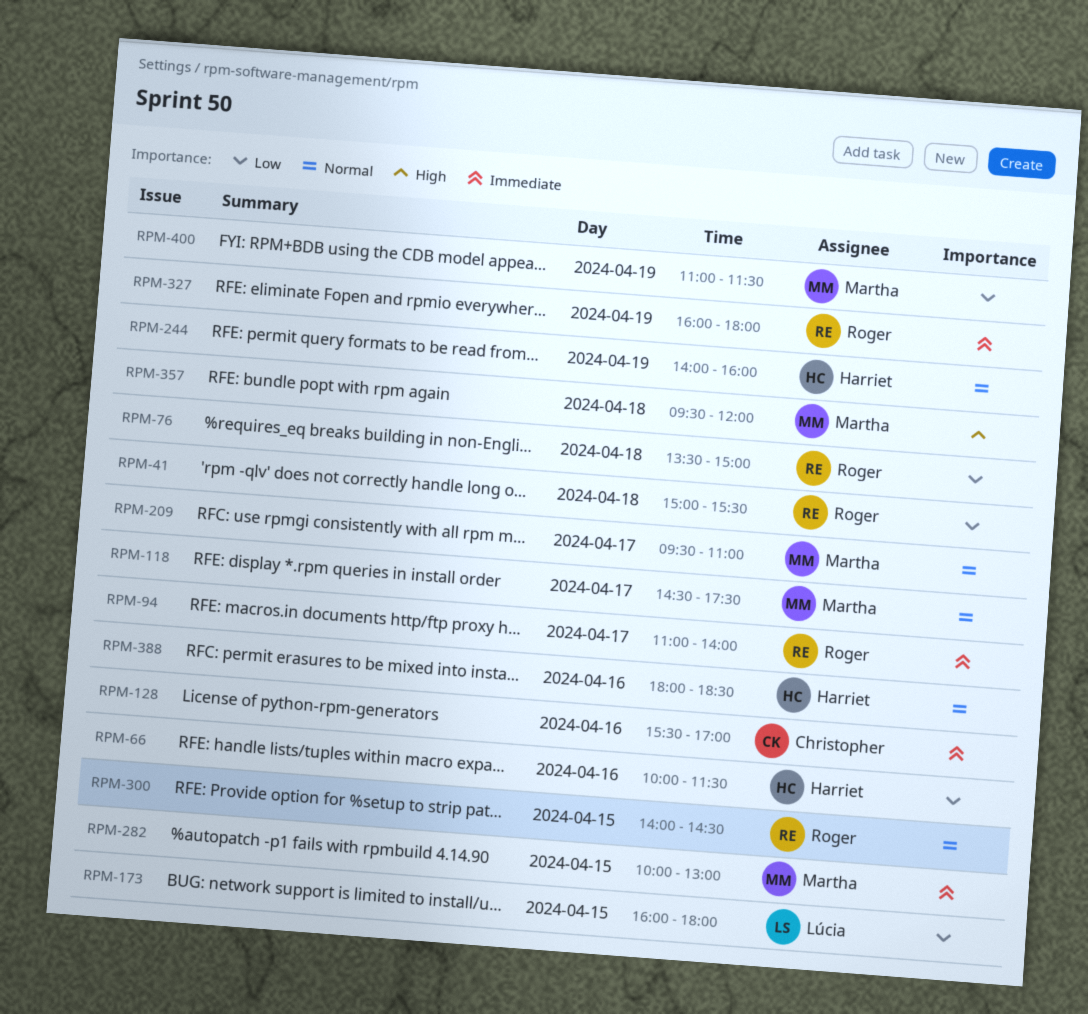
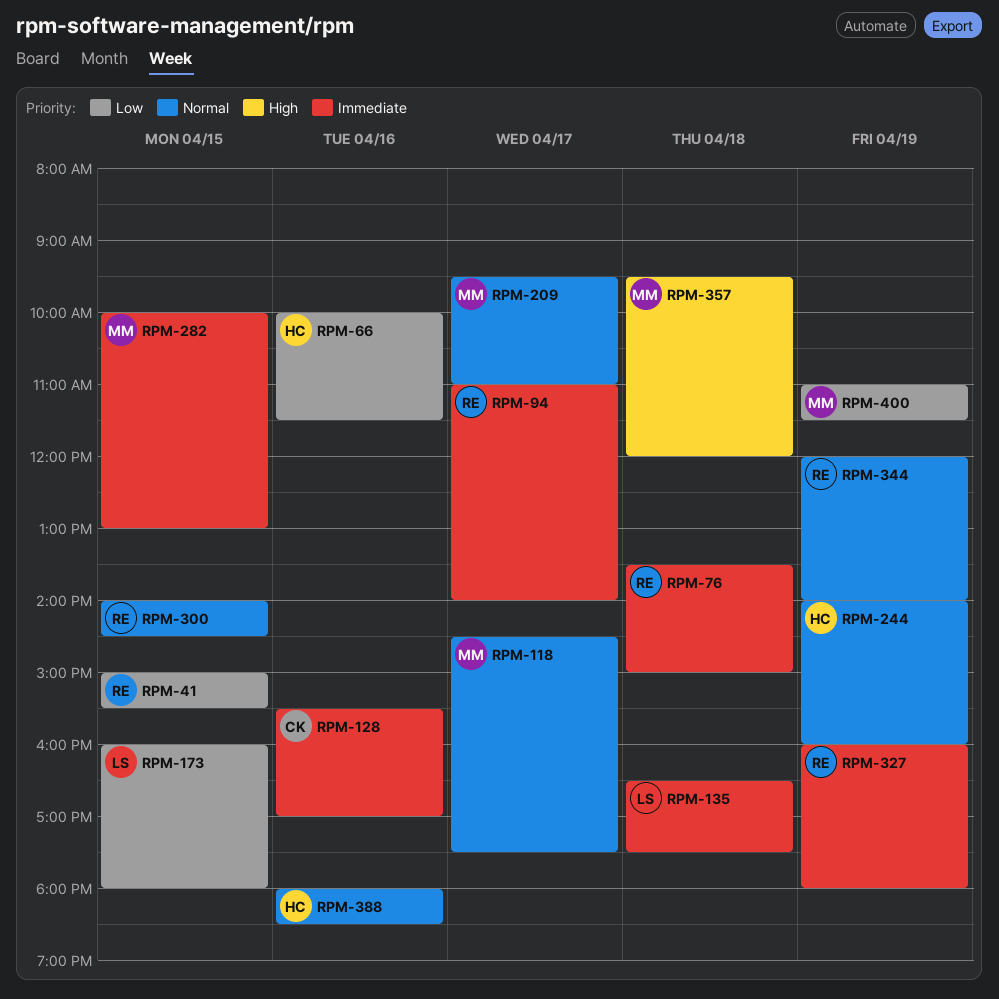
RPM-41, day: Apr 18 -> Apr 15
RPM-76, priority: Low -> Immediate
RPM-135: none -> present
RPM-344: none -> present

